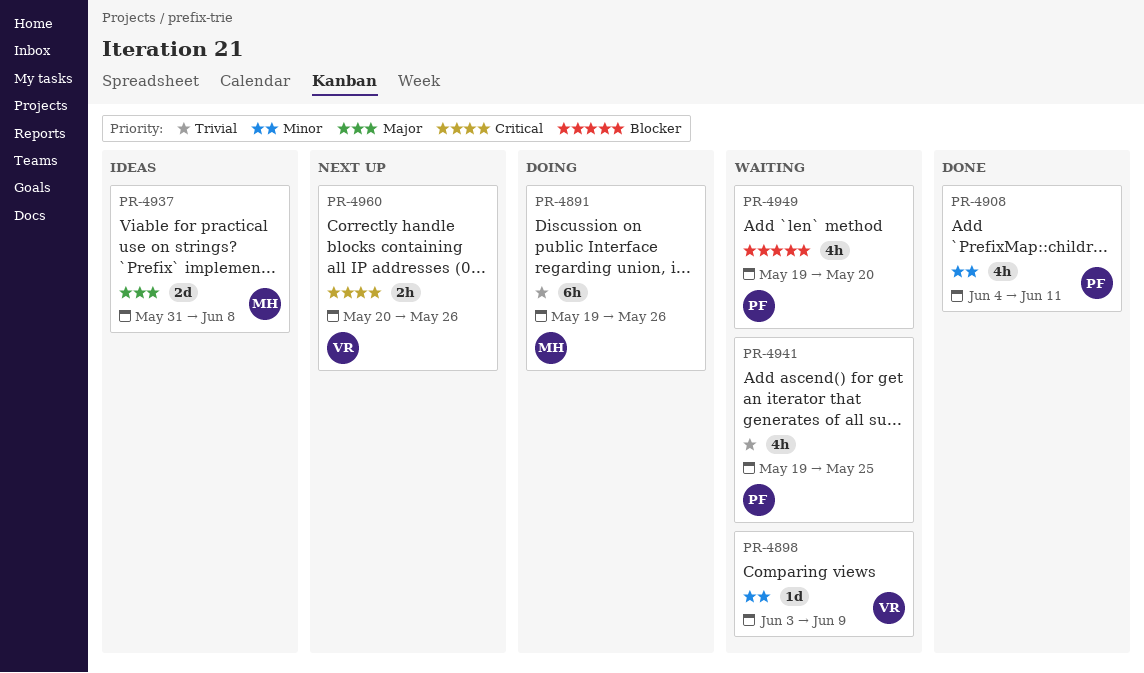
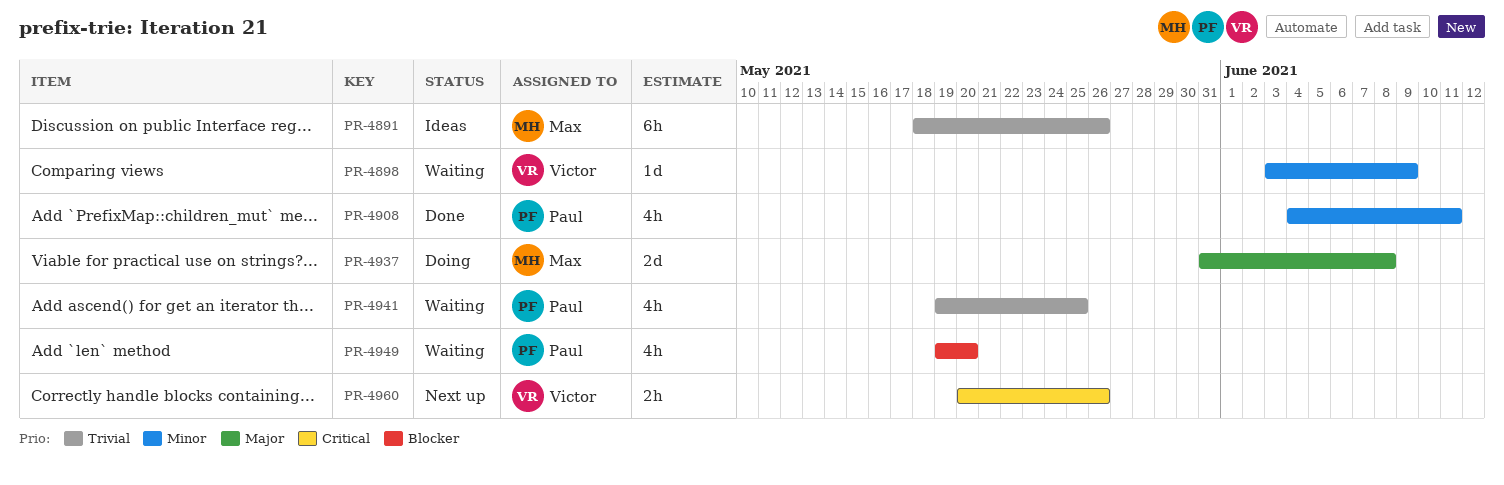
PR-4891, status: Doing -> Ideas
PR-4891, start: May 19 -> May 18
PR-4937, status: Ideas -> Doing

